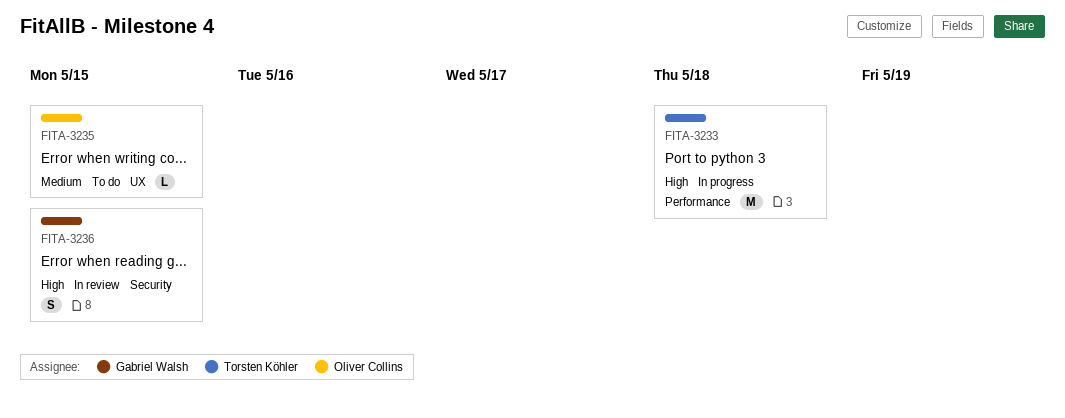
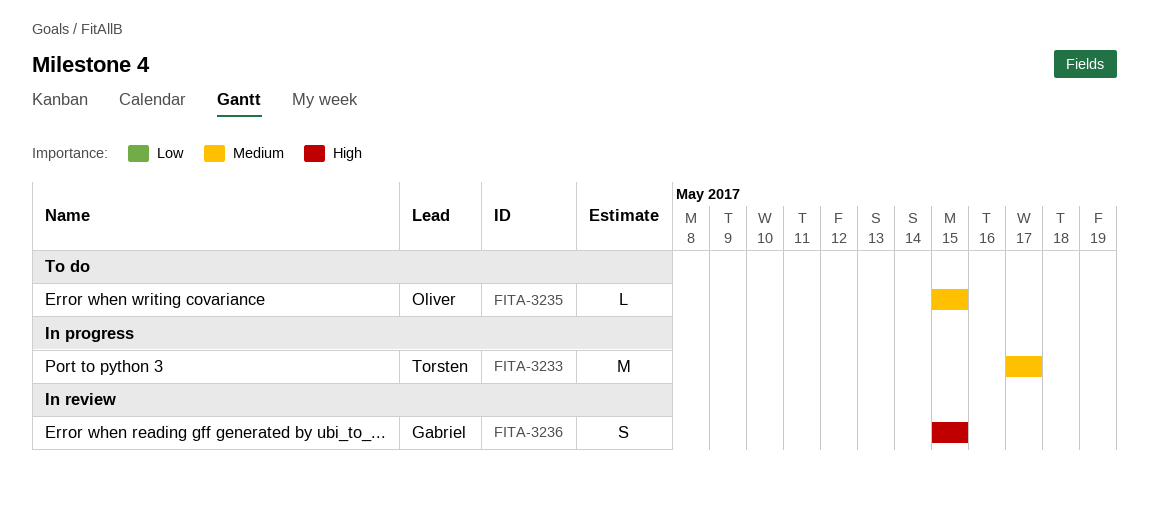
FITA-3233, priority: High -> Medium
FITA-3233, due: May 18 -> May 17

